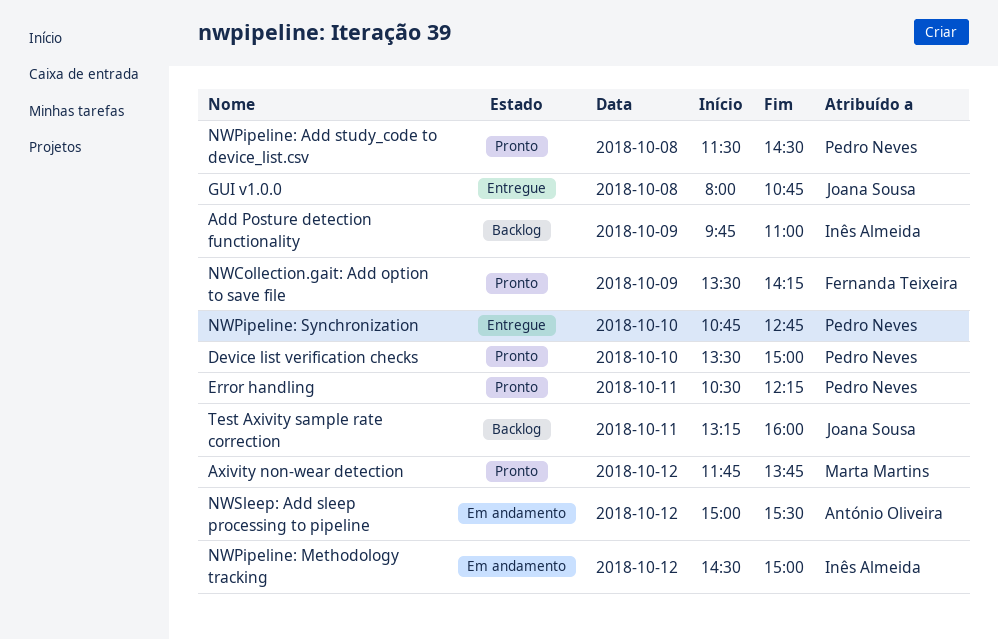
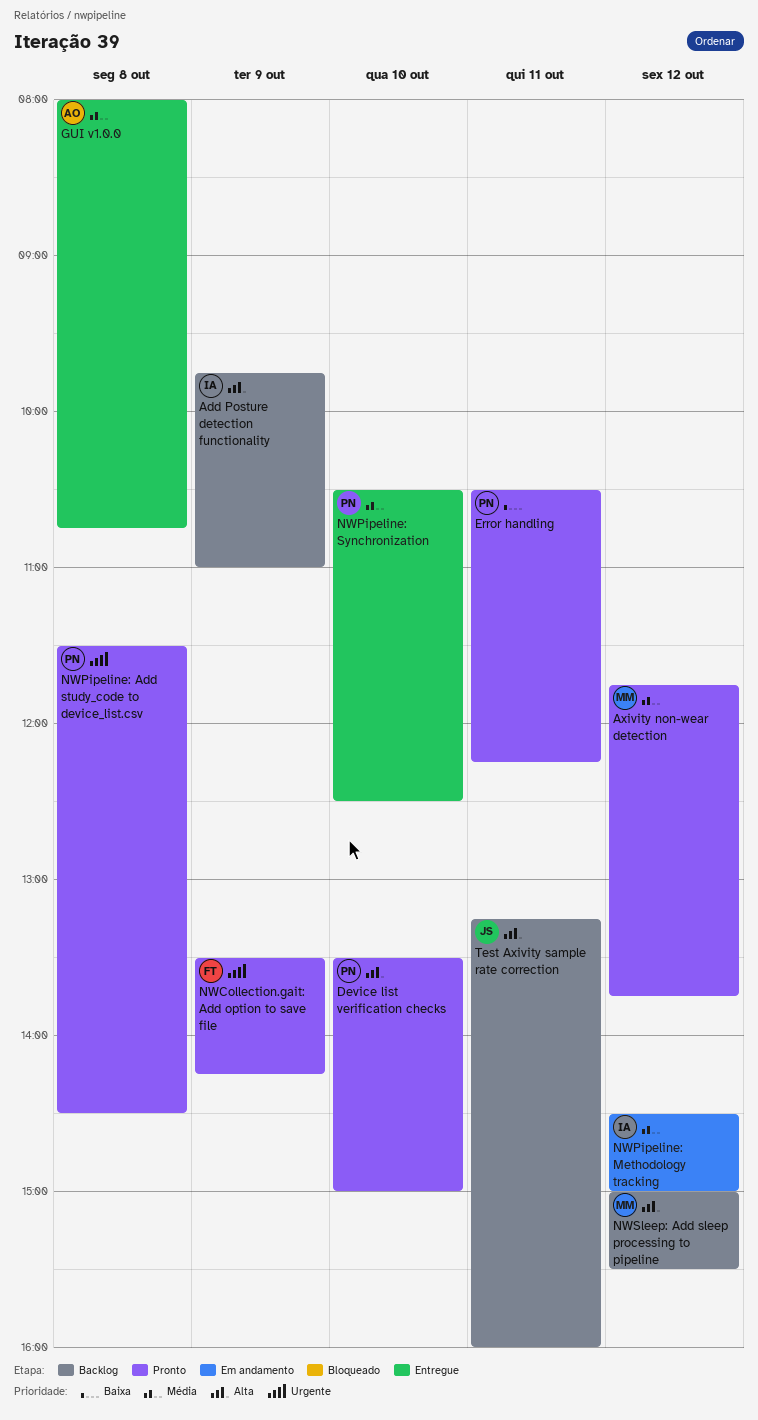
GUI v1.0.0, owner: Joana Sousa -> António Oliveira
NWPipeline: Synchronization, begins: 10:45 -> 10:30
NWPipeline: Synchronization, ends: 12:45 -> 12:30
NWSleep: Add sleep processing to pipeline, status: Em andamento -> Backlog
NWSleep: Add sleep processing to pipeline, owner: António Oliveira -> Marta Martins

